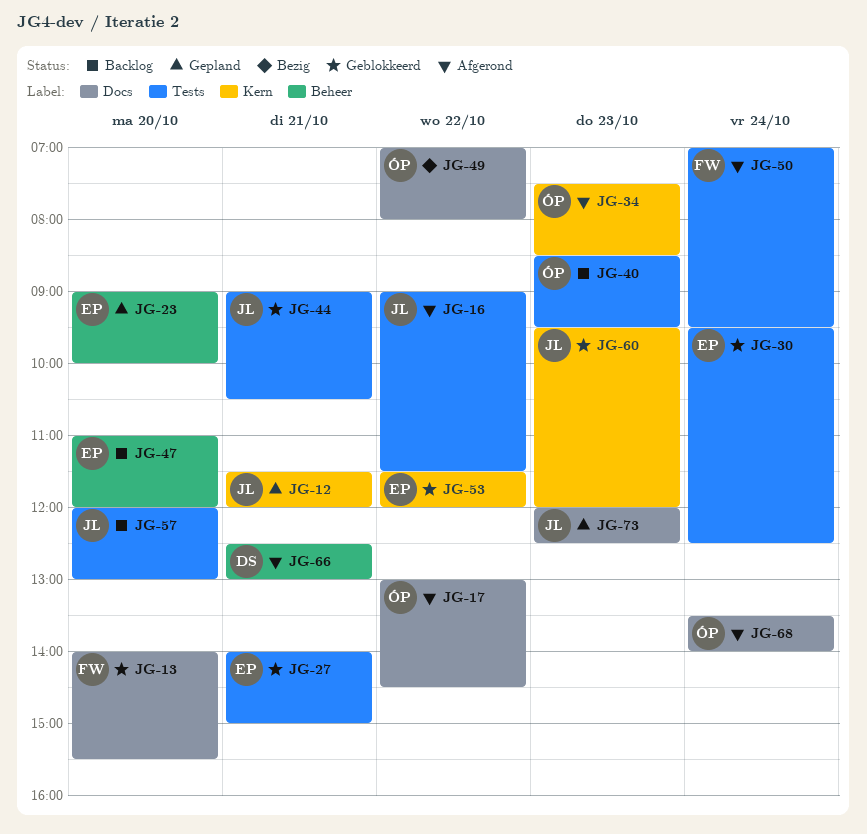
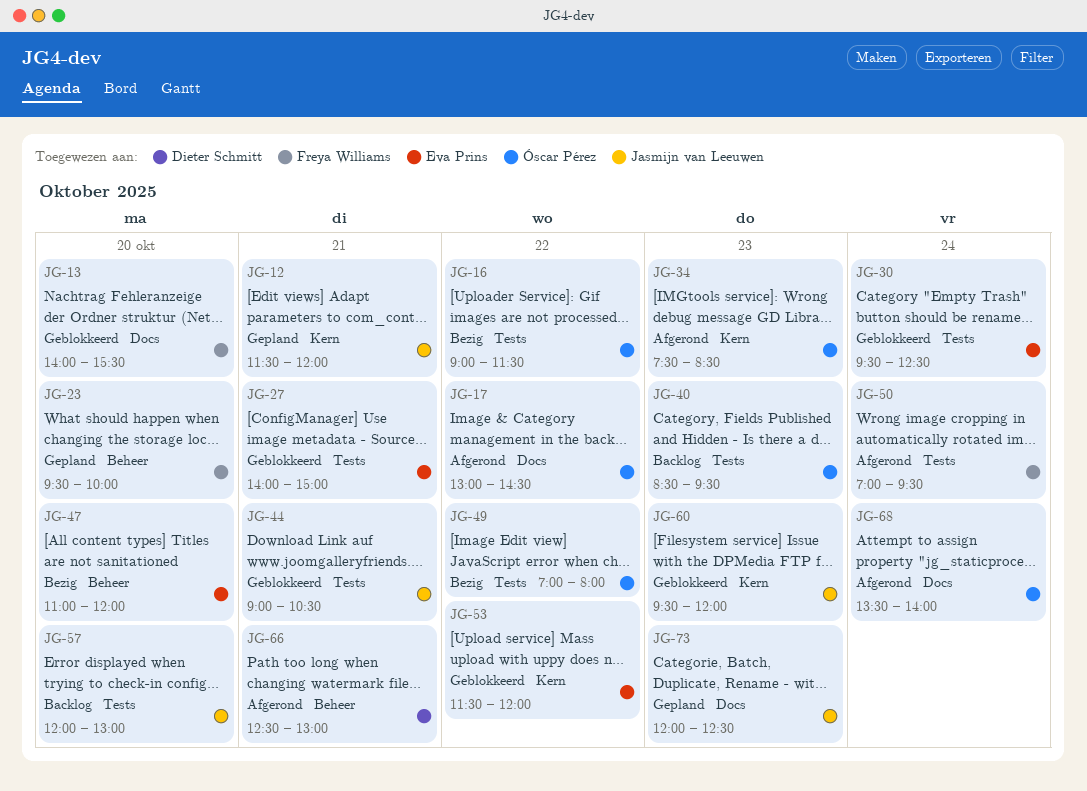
JG-16, status: Afgerond -> Bezig
JG-16, owner: Jasmijn van Leeuwen -> Óscar Pérez
JG-23, owner: Eva Prins -> Freya Williams
JG-23, begins: 09:00 -> 09:30
JG-47, status: Backlog -> Bezig
JG-49, label: Docs -> Tests

